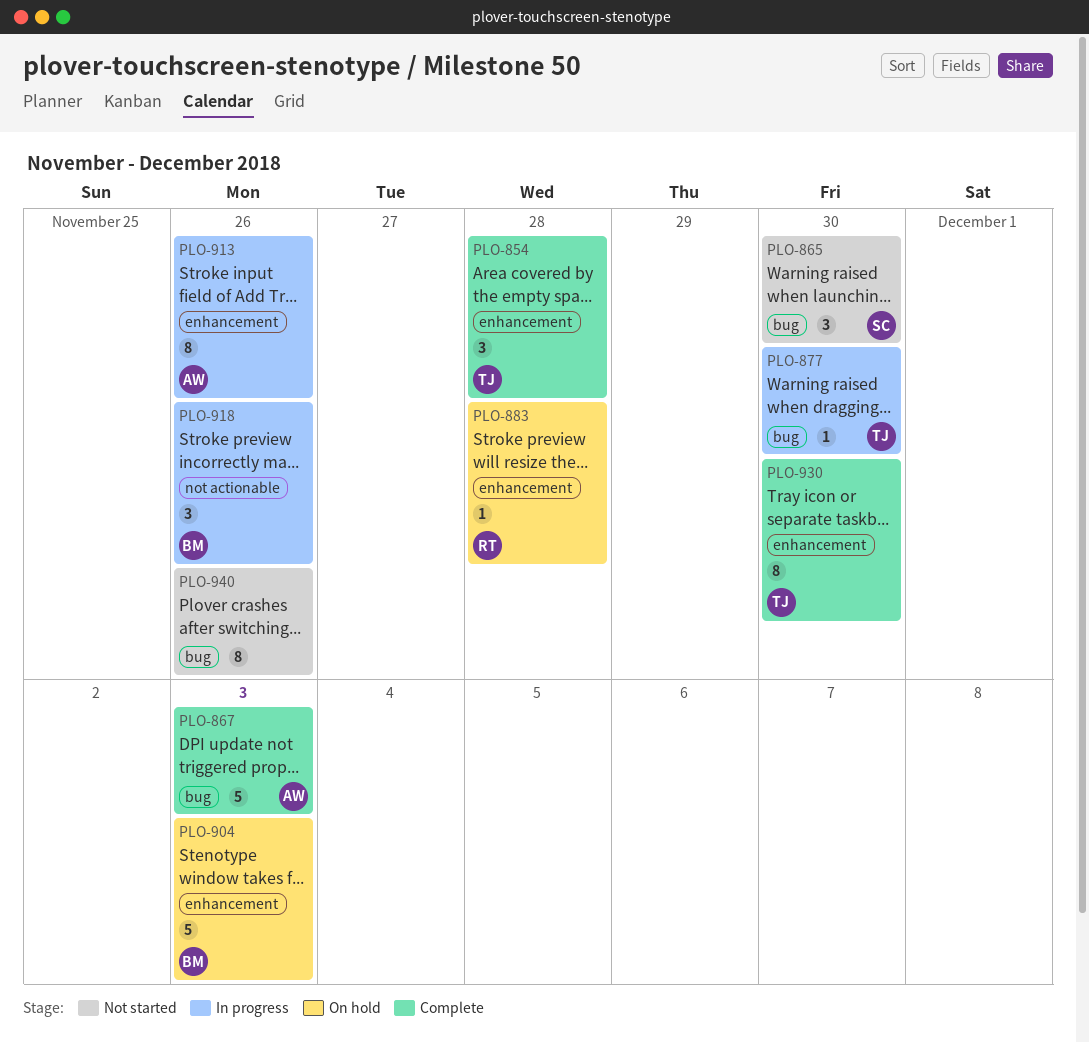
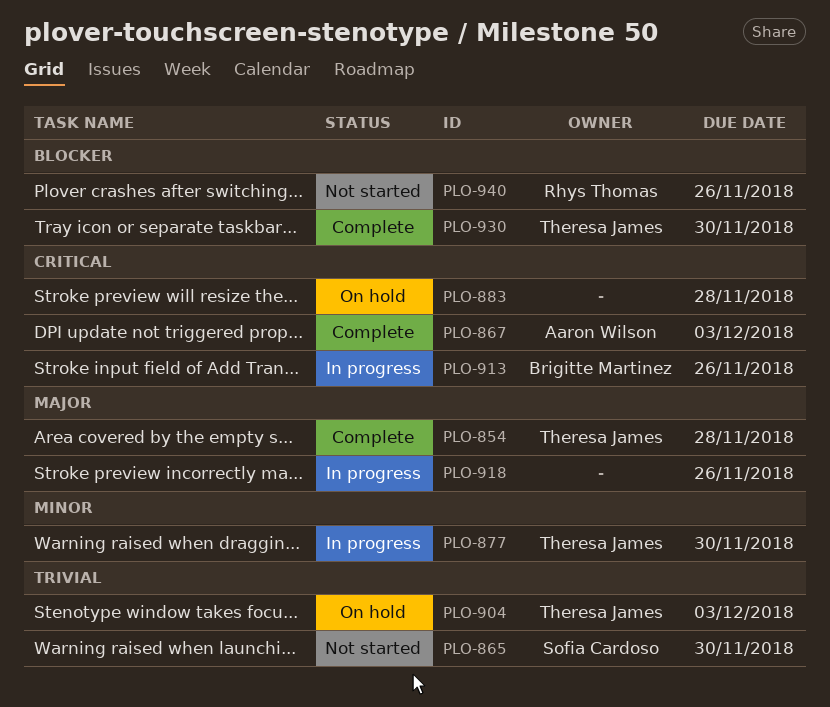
PLO-883, owner: Rhys Thomas -> none
PLO-904, owner: Brigitte Martinez -> Theresa James
PLO-913, owner: Aaron Wilson -> Brigitte Martinez
PLO-918, owner: Brigitte Martinez -> none
PLO-940, owner: none -> Rhys Thomas

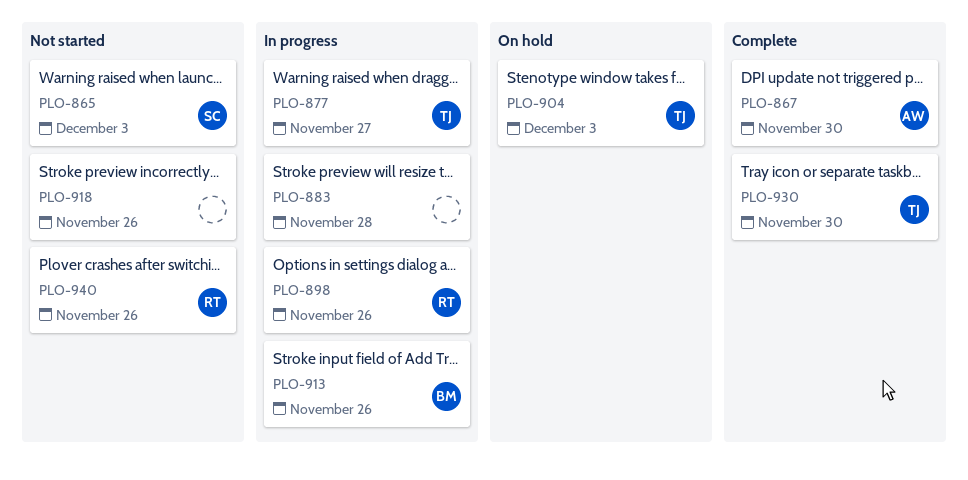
PLO-854: present -> none
PLO-865, due: Nov 30 -> Dec 3
PLO-867, due: Dec 3 -> Nov 30
PLO-877, due: Nov 30 -> Nov 27
PLO-883, status: On hold -> In progress
PLO-898: none -> present
PLO-918, status: In progress -> Not started

